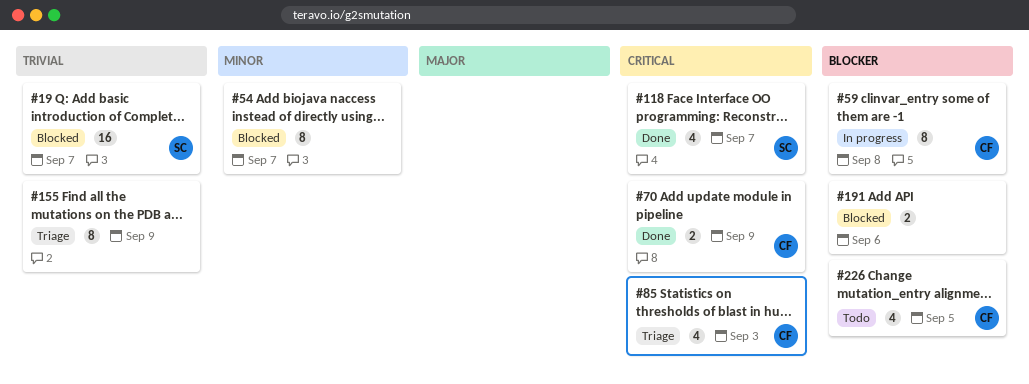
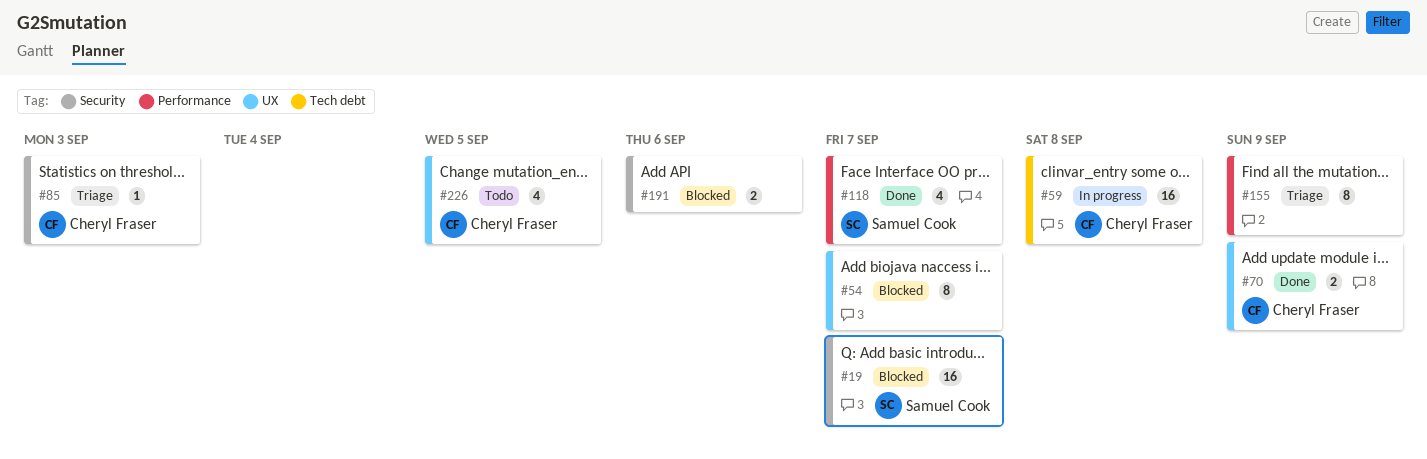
#59, estimate: 8 -> 16
#85, estimate: 4 -> 1

